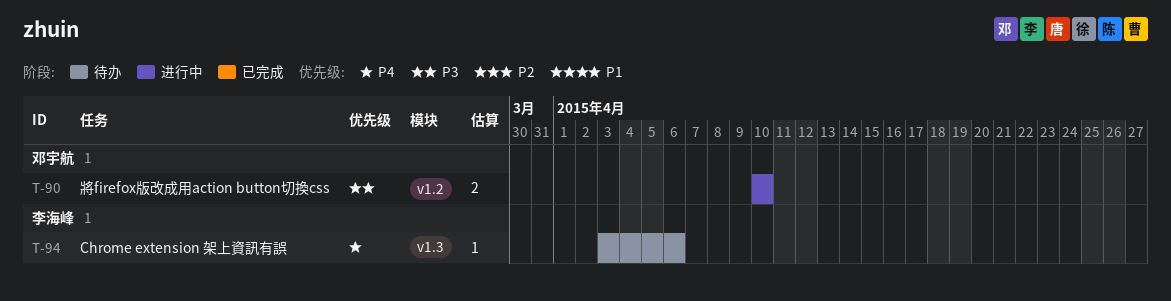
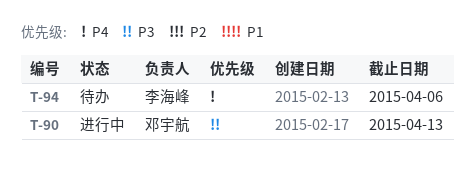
T-90, due: Apr 10 -> Apr 13

